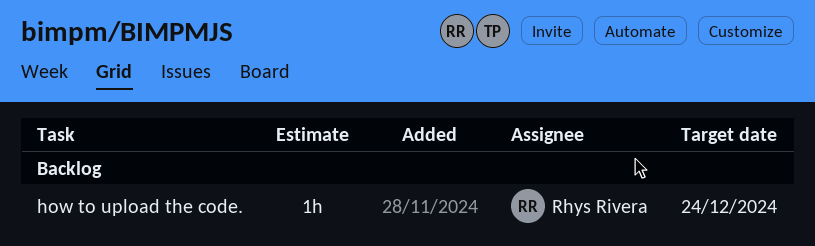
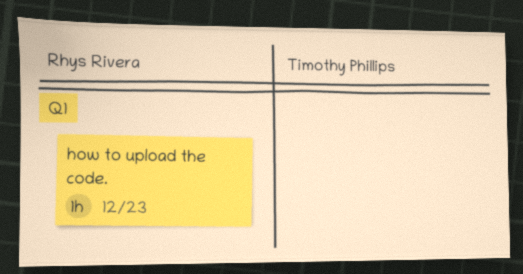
how to upload the code., due: Dec 24 -> Dec 23

